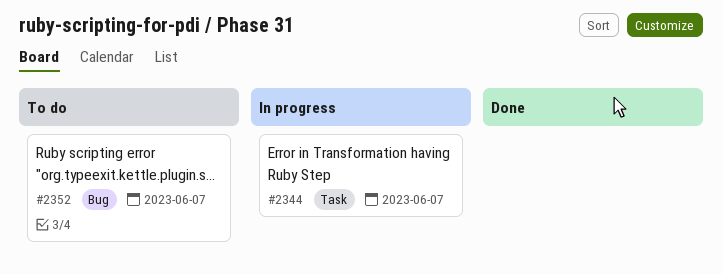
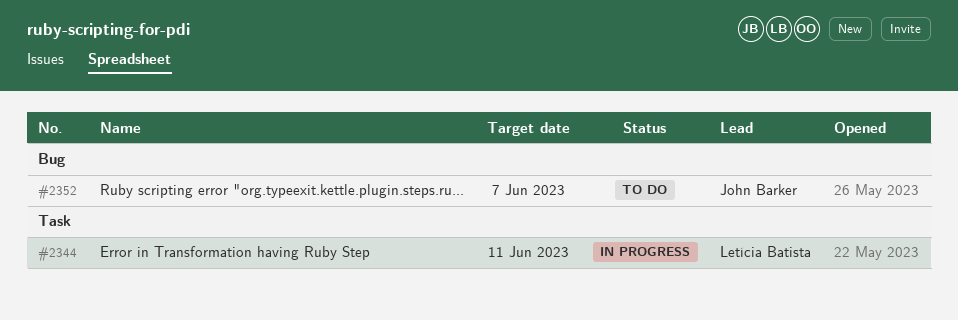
#2344, due: Jun 7 -> Jun 11

